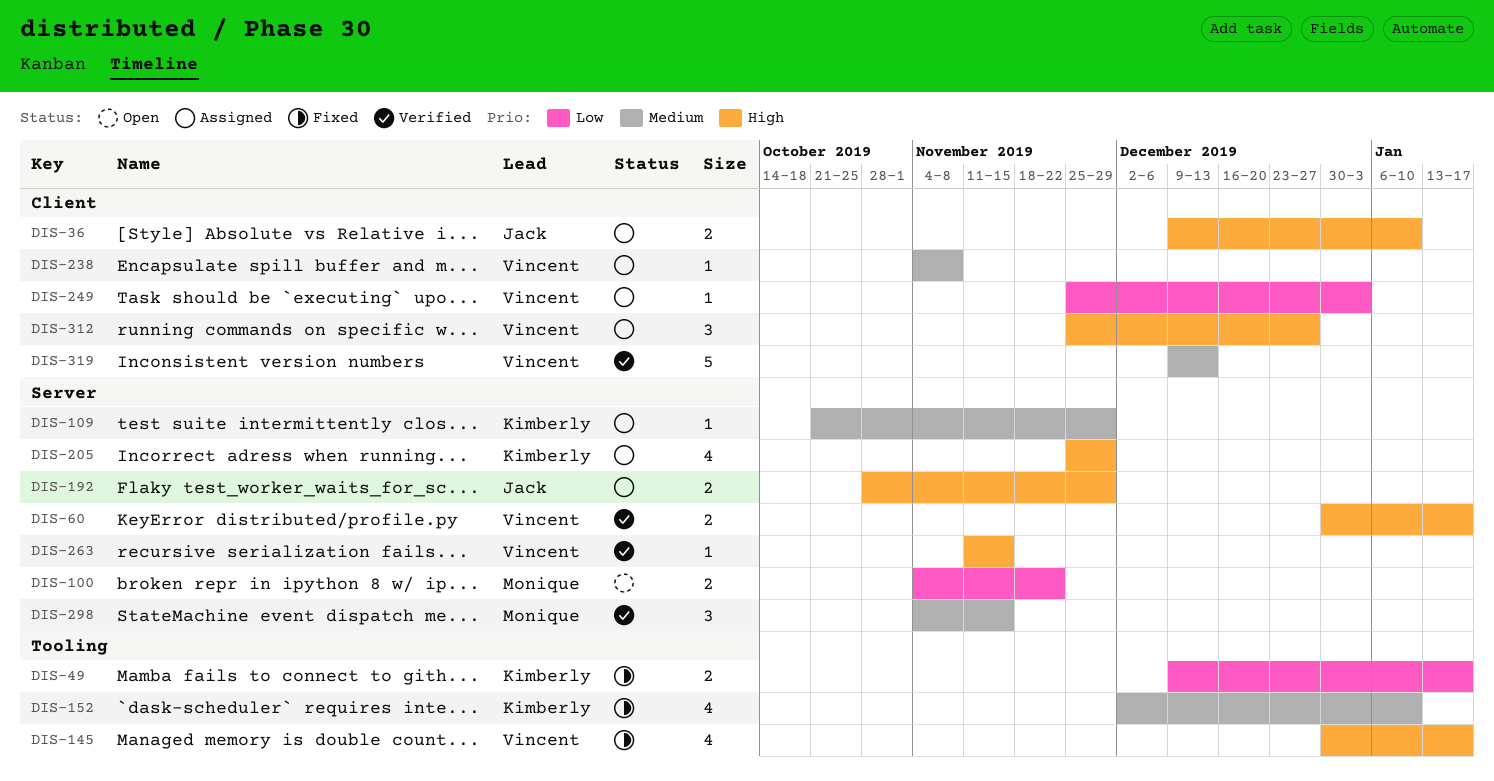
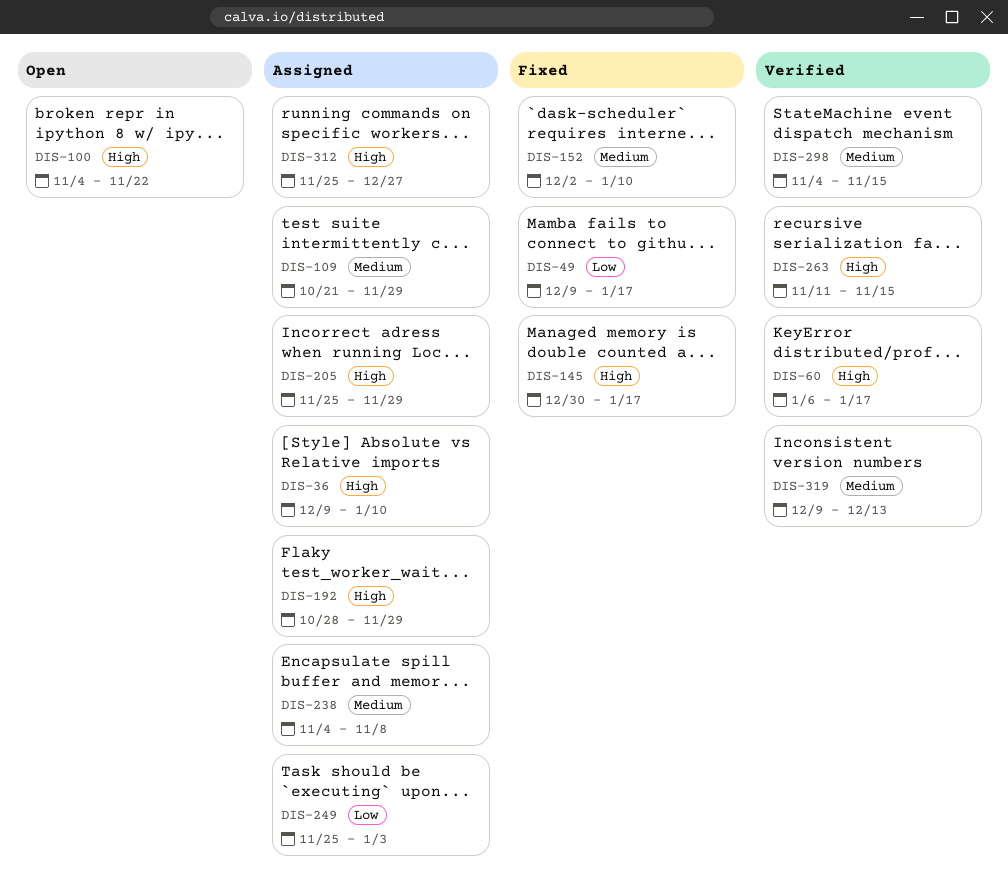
DIS-60, start: Dec 30 -> Jan 6
DIS-100, priority: Low -> High

